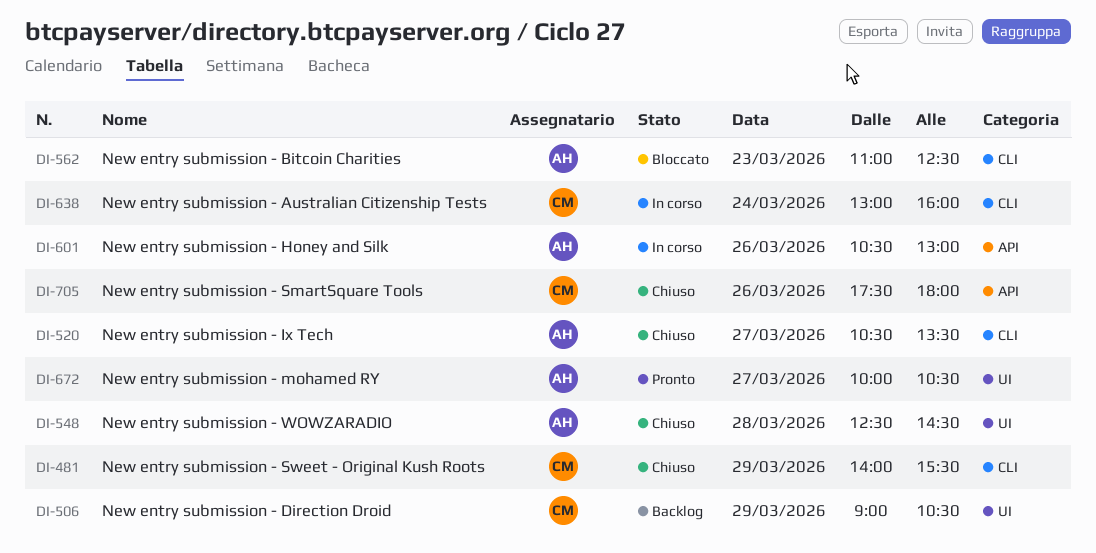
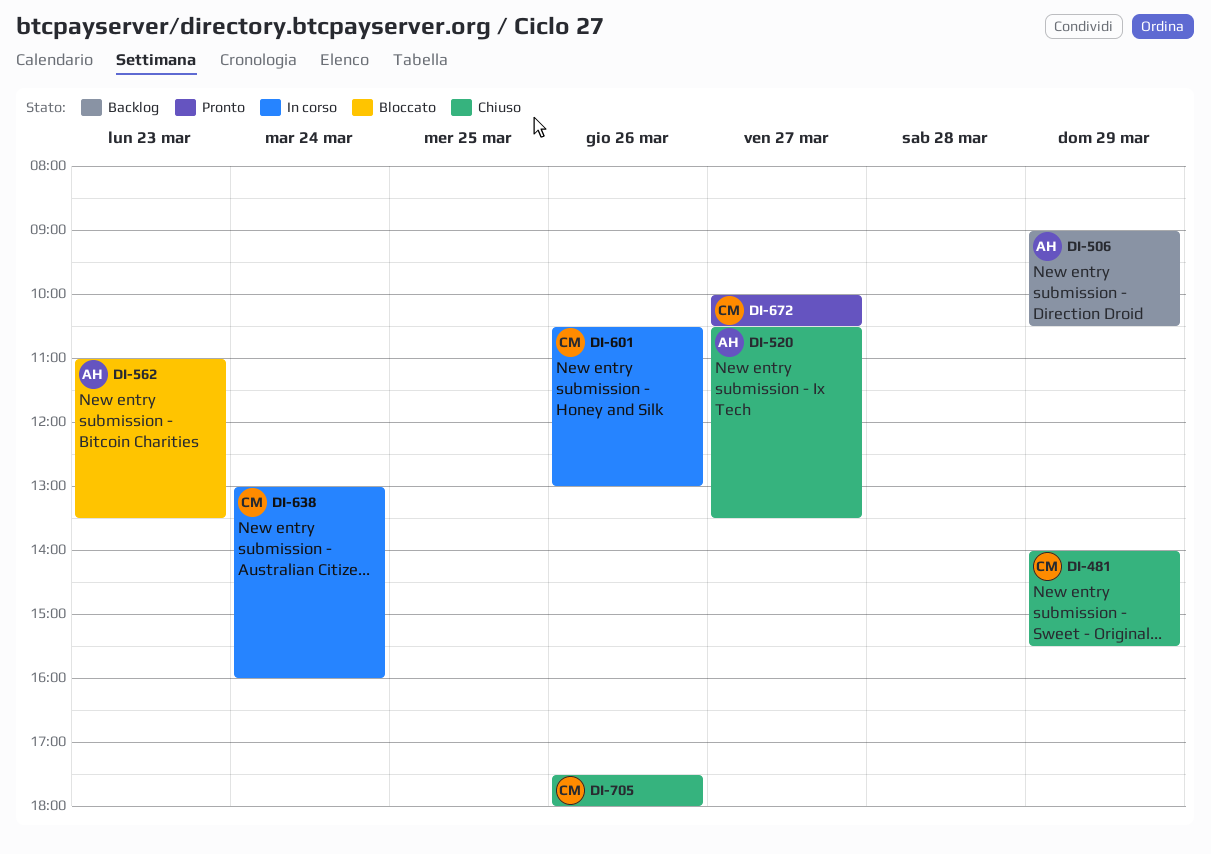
DI-506, owner: CM -> AH
DI-548: present -> none
DI-562, ends: 12:30 -> 13:30
DI-601, owner: AH -> CM
DI-672, owner: AH -> CM

